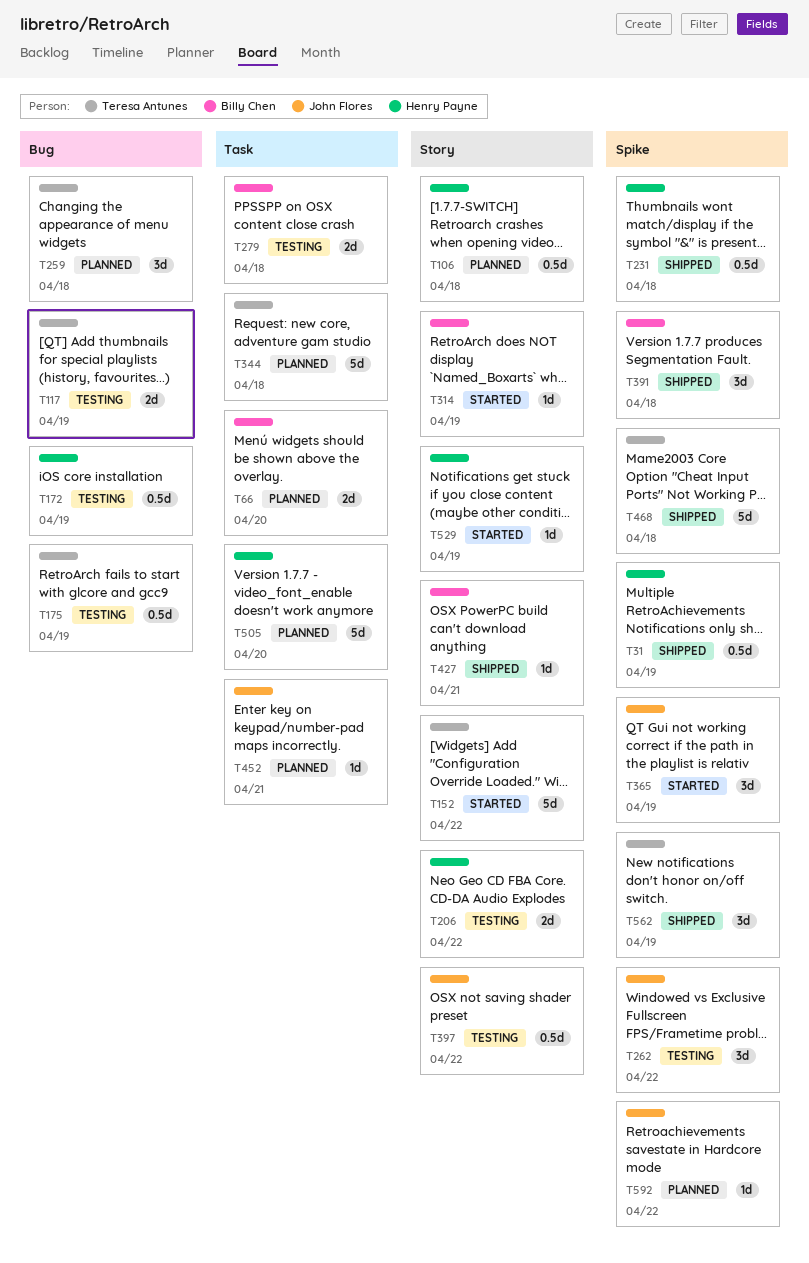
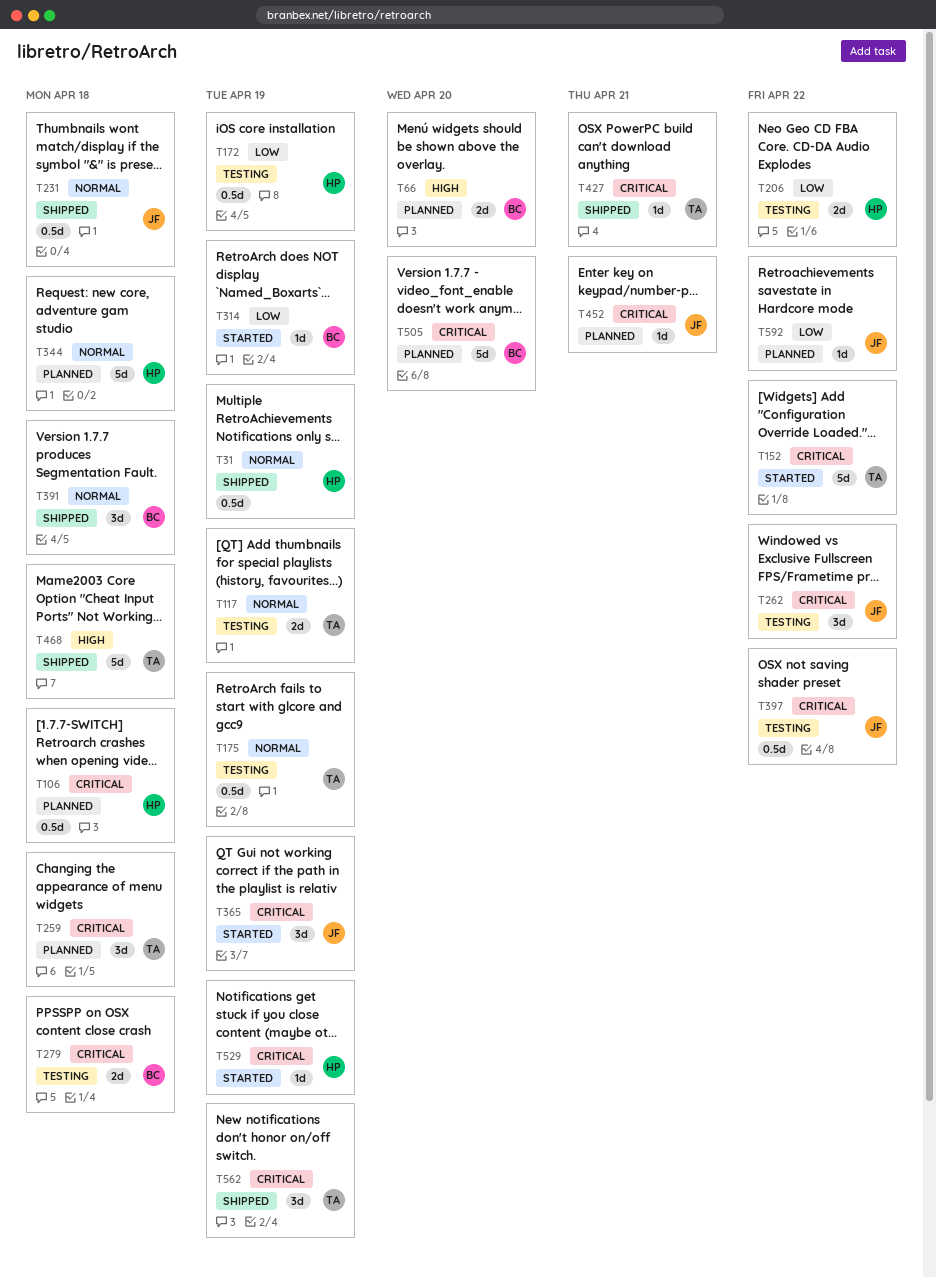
T231, owner: Henry Payne -> John Flores
T344, owner: Teresa Antunes -> Henry Payne
T427, owner: Billy Chen -> Teresa Antunes
T505, owner: Henry Payne -> Billy Chen

